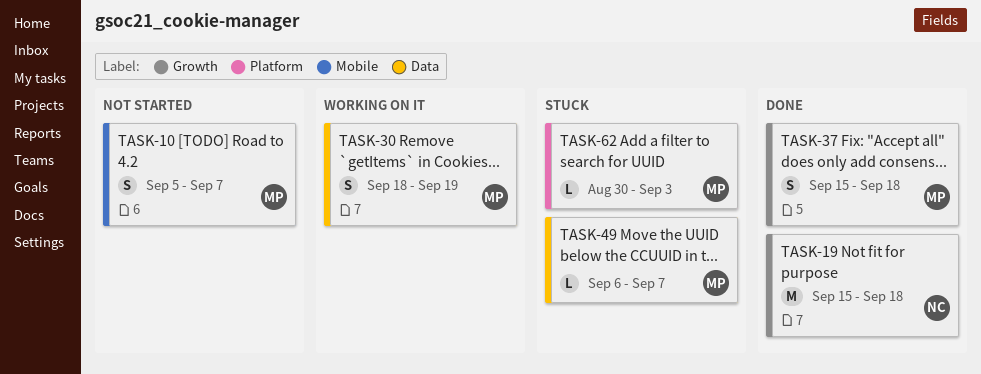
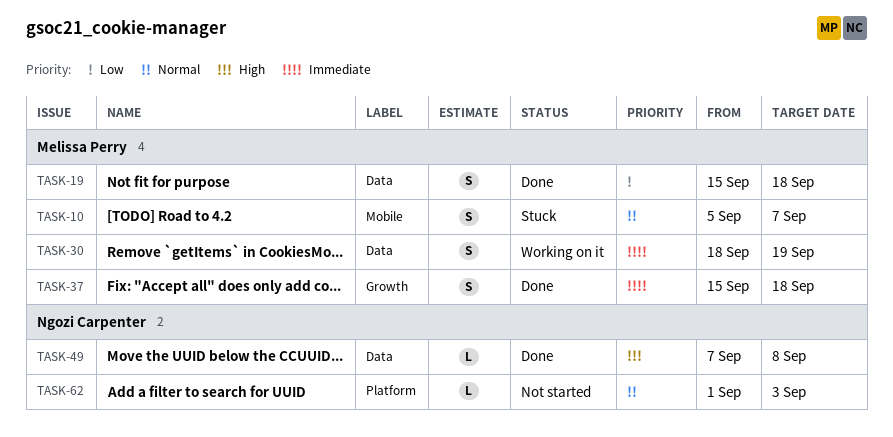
TASK-10, status: Not started -> Stuck
TASK-19, owner: Ngozi Carpenter -> Melissa Perry
TASK-19, label: Growth -> Data
TASK-19, estimate: M -> S
TASK-49, status: Stuck -> Done
TASK-49, owner: Melissa Perry -> Ngozi Carpenter
TASK-49, start: Sep 6 -> Sep 7
TASK-49, due: Sep 7 -> Sep 8
TASK-62, status: Stuck -> Not started
TASK-62, owner: Melissa Perry -> Ngozi Carpenter
TASK-62, start: Aug 30 -> Sep 1

